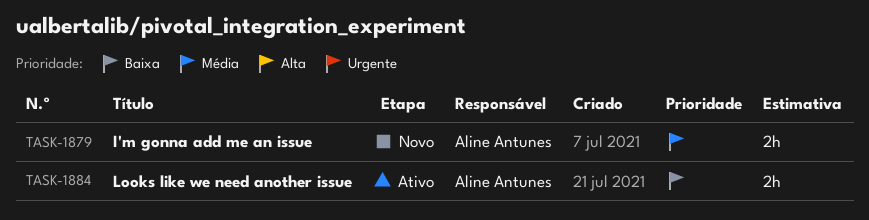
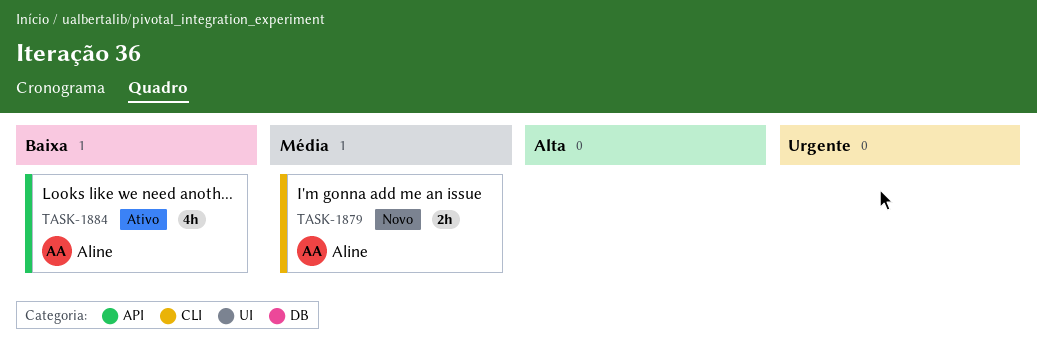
TASK-1884, estimate: 2h -> 4h

